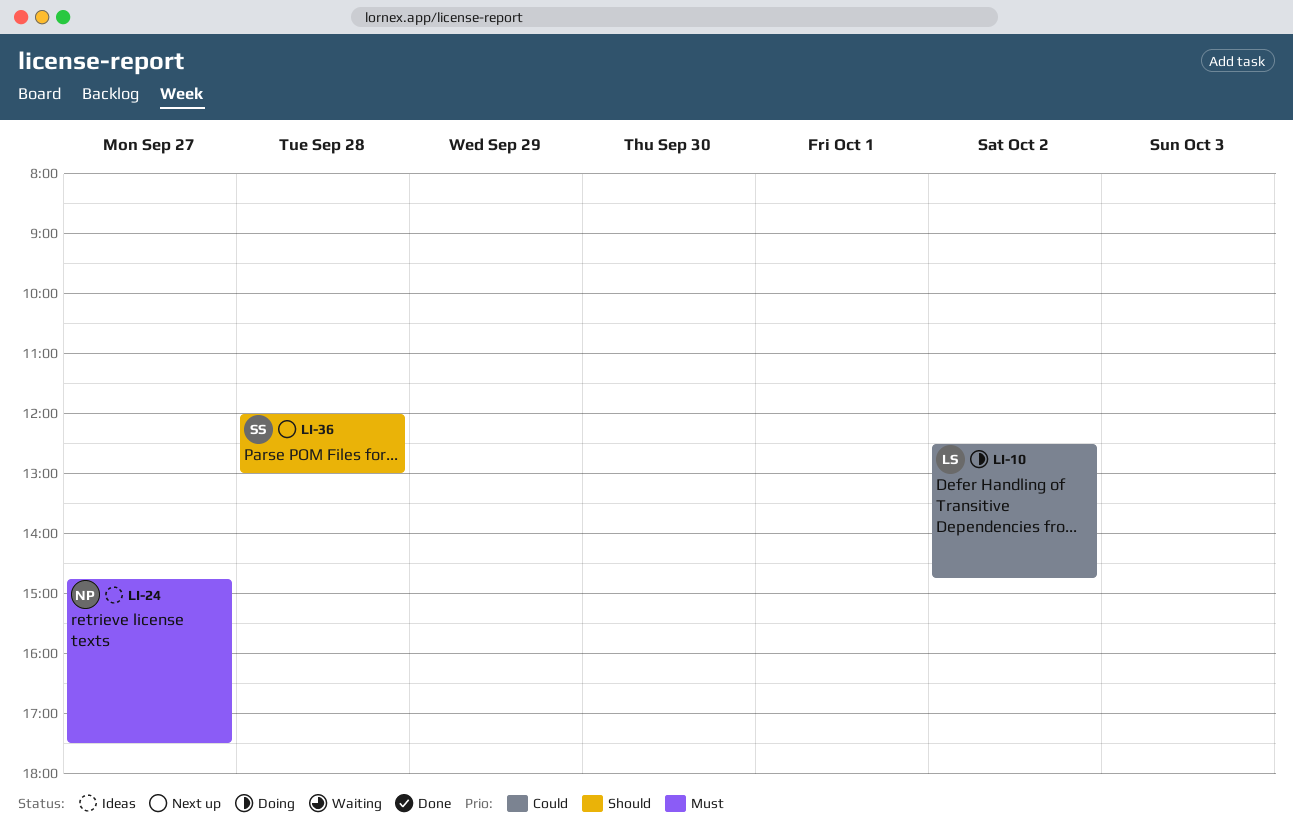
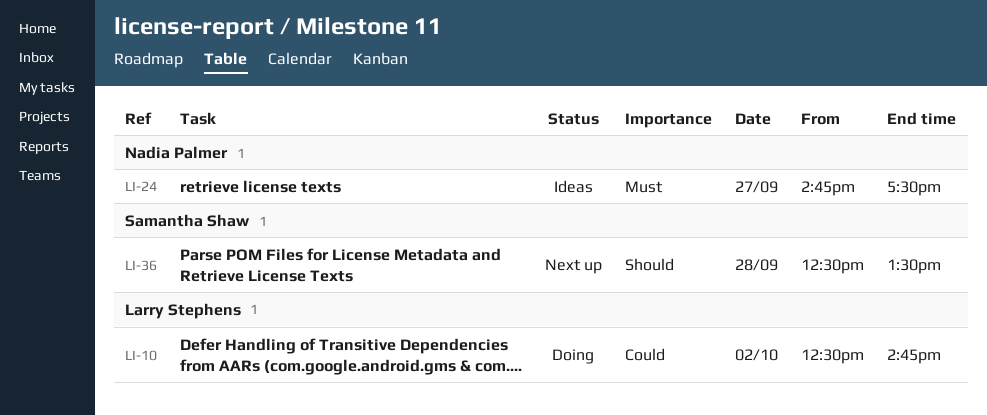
LI-36, begins: 12:00 -> 12:30
LI-36, ends: 13:00 -> 13:30

